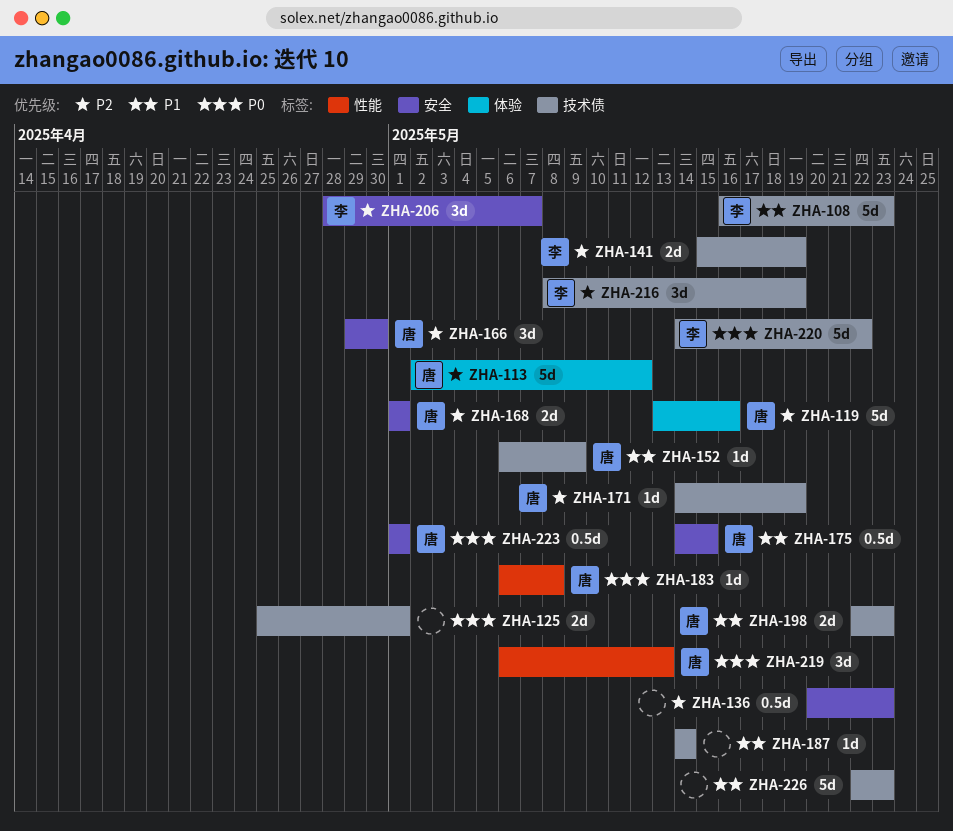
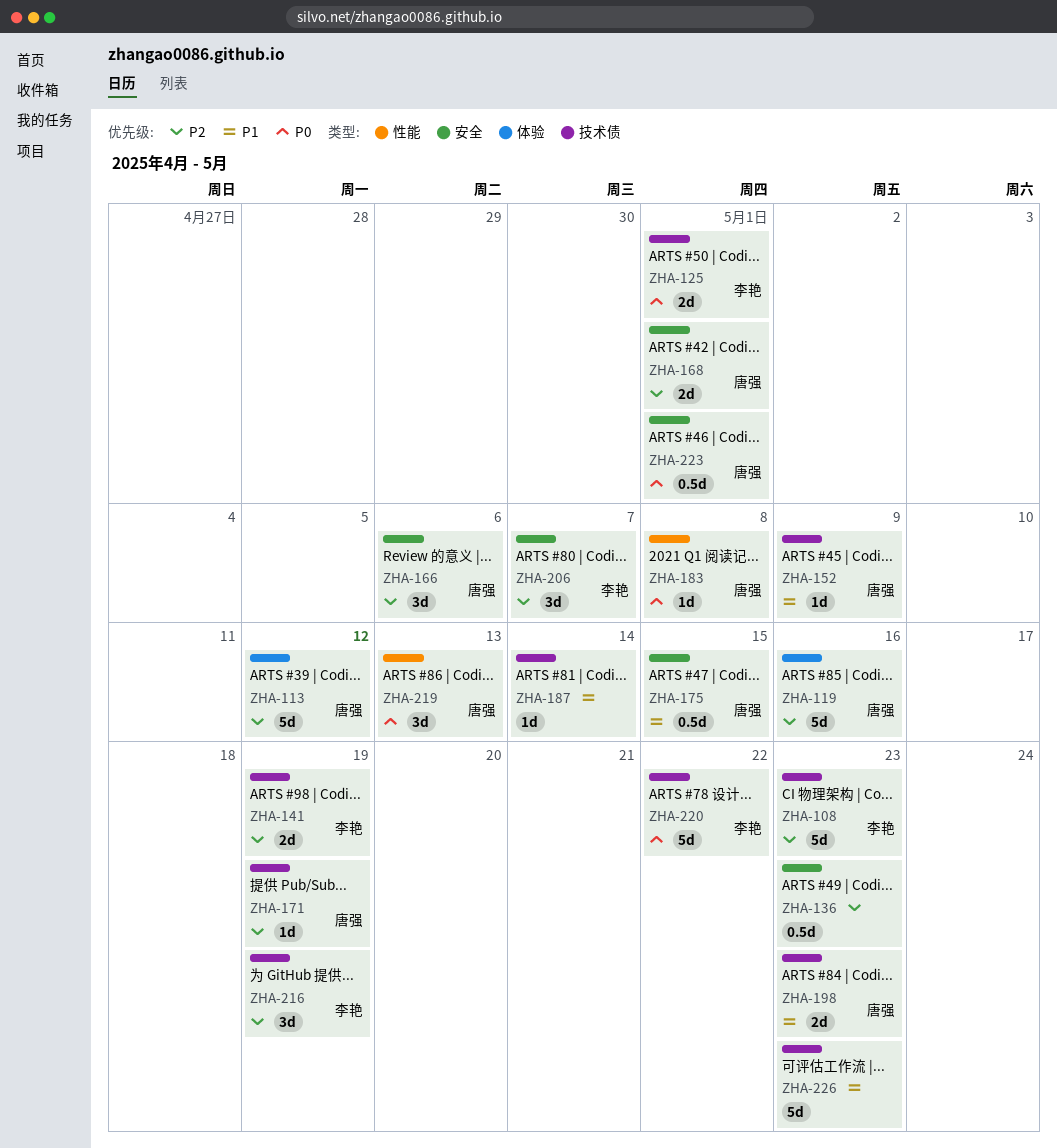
ZHA-108, priority: P1 -> P2
ZHA-125, owner: none -> 李艳
ZHA-166, due: Apr 30 -> May 6

